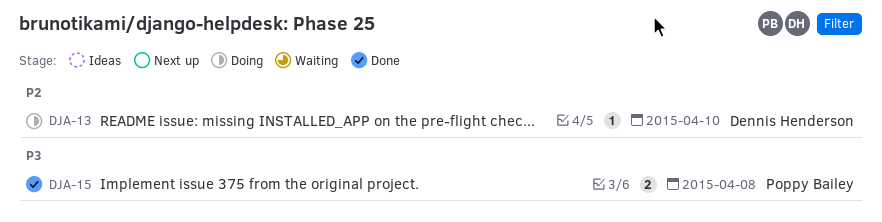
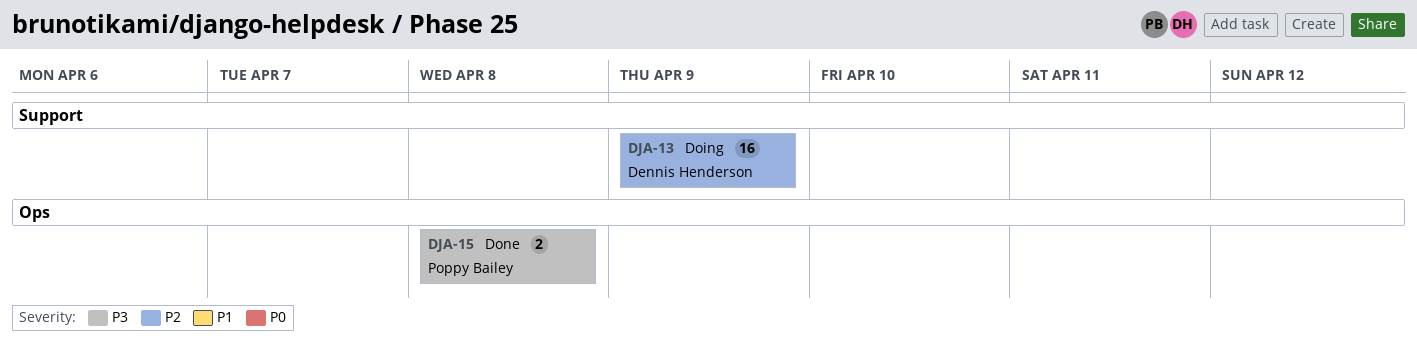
DJA-13, estimate: 1 -> 16
DJA-13, due: Apr 10 -> Apr 9

